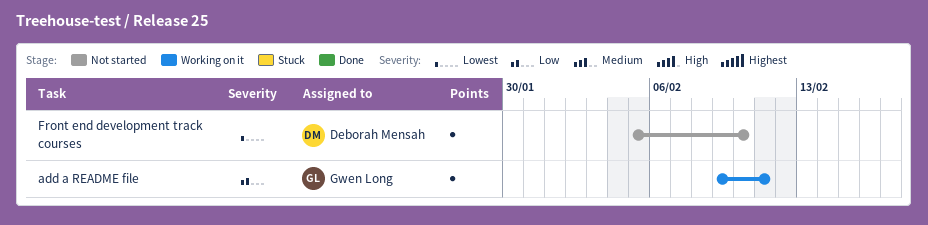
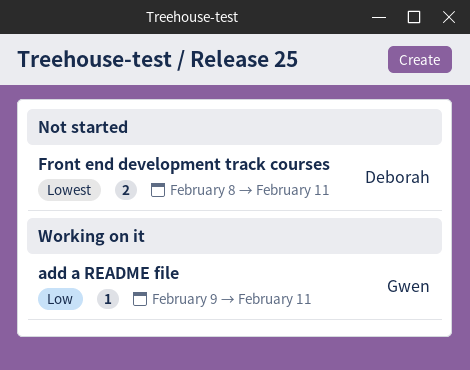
Front end development track courses, estimate: 1 -> 2
Front end development track courses, start: Feb 5 -> Feb 8
Front end development track courses, due: Feb 10 -> Feb 11

